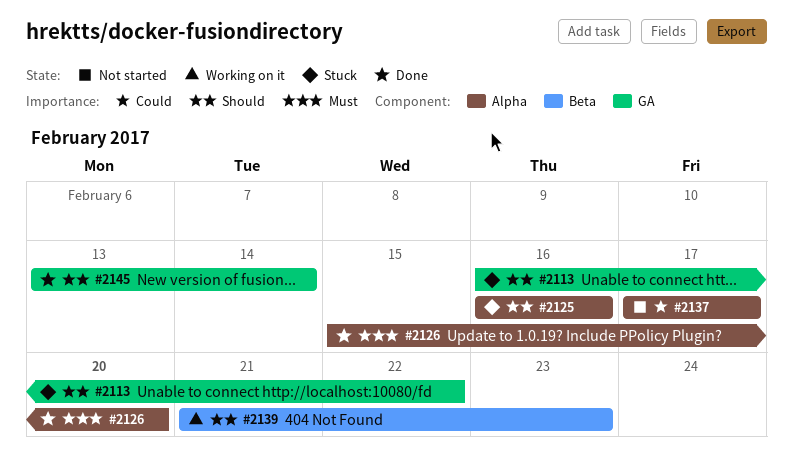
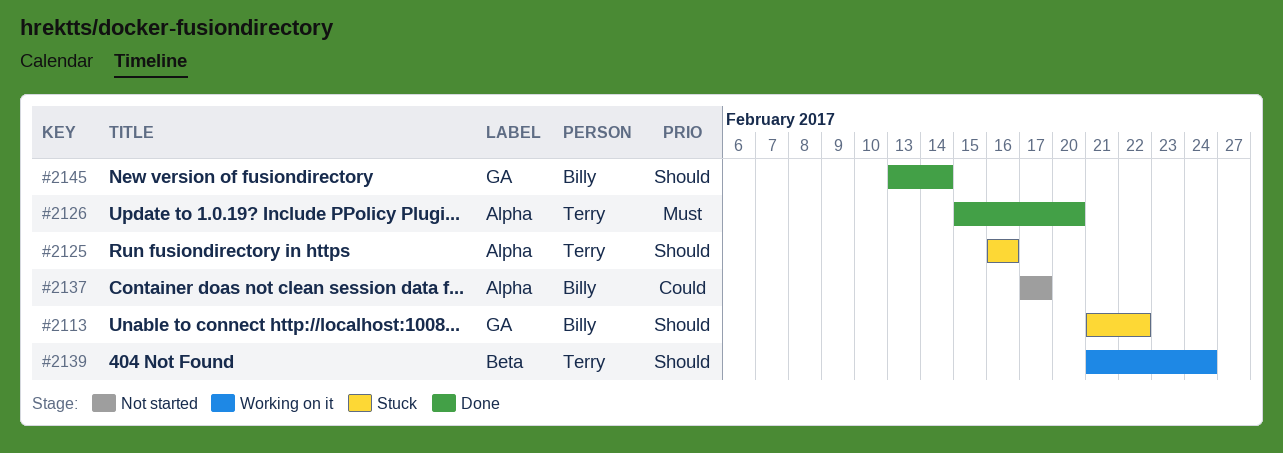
#2113, start: Feb 16 -> Feb 21
#2139, due: Feb 23 -> Feb 24

